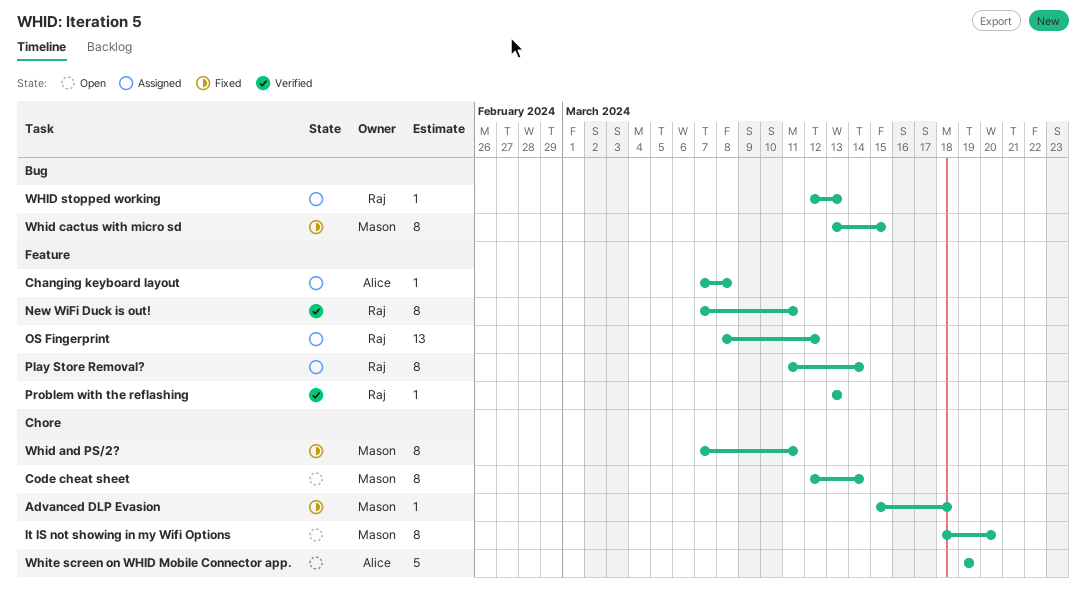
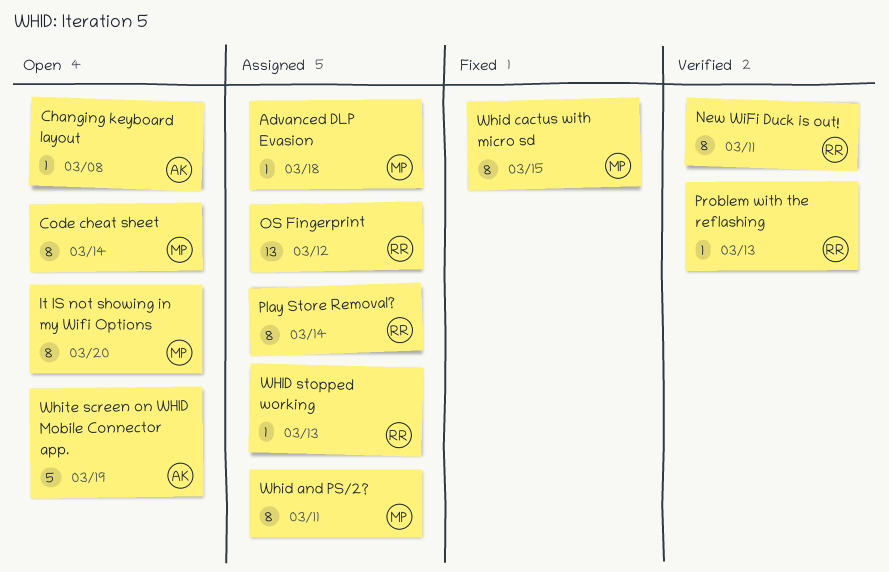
Advanced DLP Evasion, status: Fixed -> Assigned
Changing keyboard layout, status: Assigned -> Open
Whid and PS/2?, status: Fixed -> Assigned

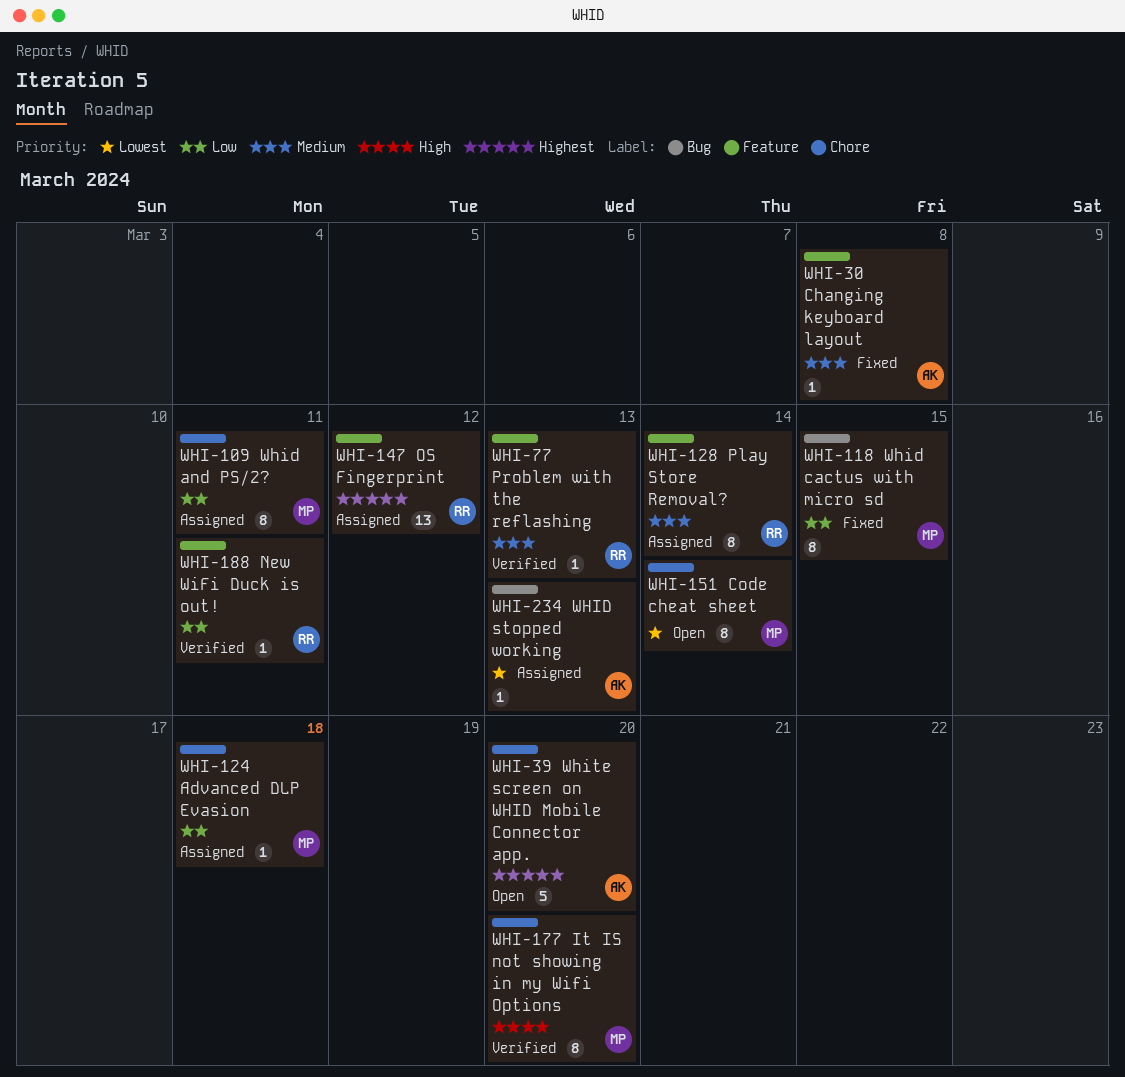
Changing keyboard layout, status: Open -> Fixed
It IS not showing in my Wifi Options, status: Open -> Verified
New WiFi Duck is out!, estimate: 8 -> 1
WHID stopped working, owner: RR -> AK
White screen on WHID Mobile Connector app., due: Mar 19 -> Mar 20

